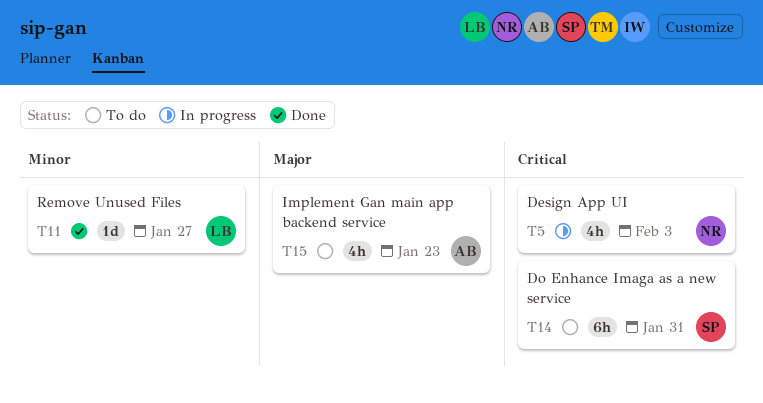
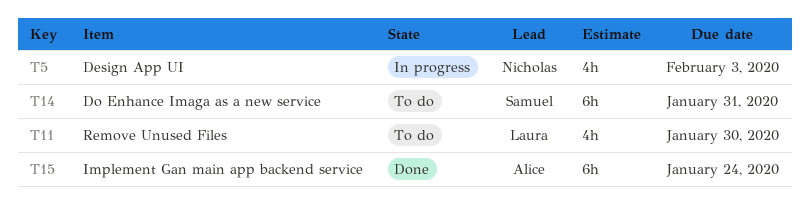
T11, status: Done -> To do
T11, estimate: 1d -> 4h
T11, due: Jan 27 -> Jan 30
T15, status: To do -> Done
T15, estimate: 4h -> 6h
T15, due: Jan 23 -> Jan 24

